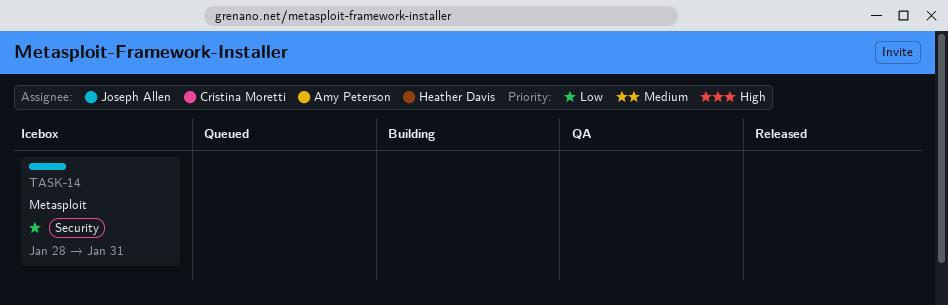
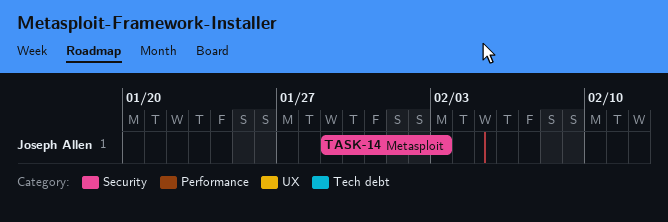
TASK-14, start: Jan 28 -> Jan 29
TASK-14, due: Jan 31 -> Feb 3

